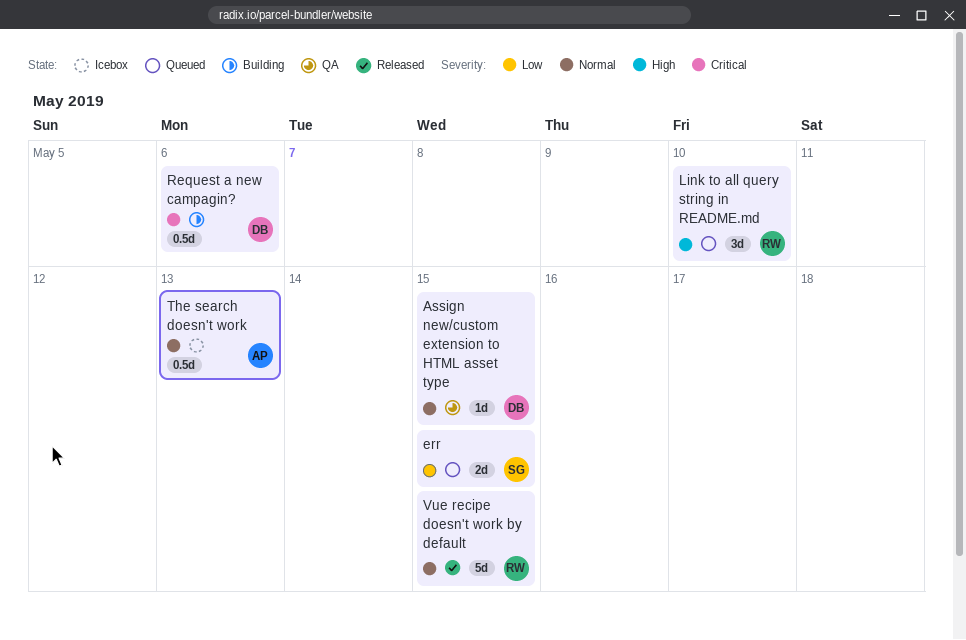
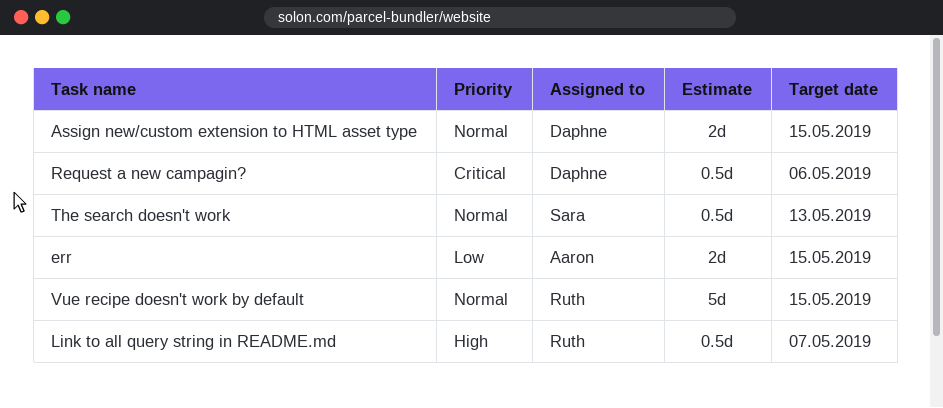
Assign new/custom extension to HTML asset type, estimate: 1d -> 2d
err, owner: Sara -> Aaron
Link to all query string in README.md, estimate: 3d -> 0.5d
Link to all query string in README.md, due: May 10 -> May 7
The search doesn't work, owner: Aaron -> Sara

